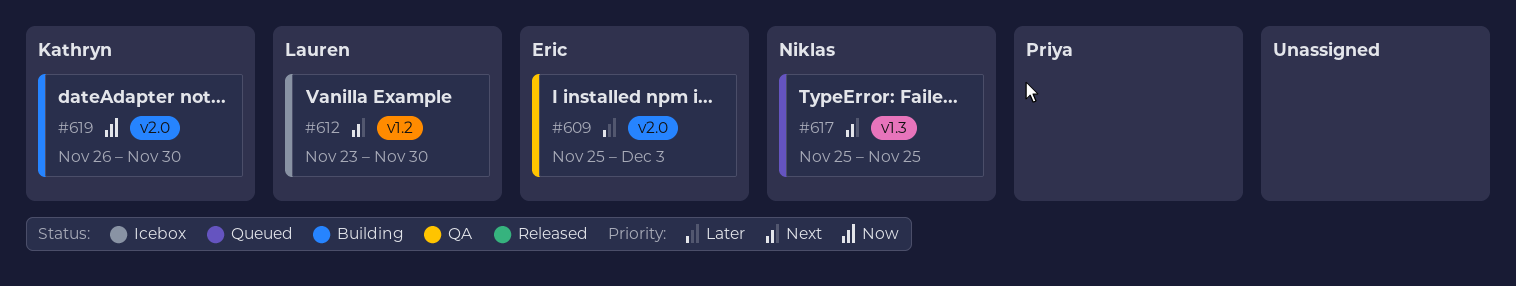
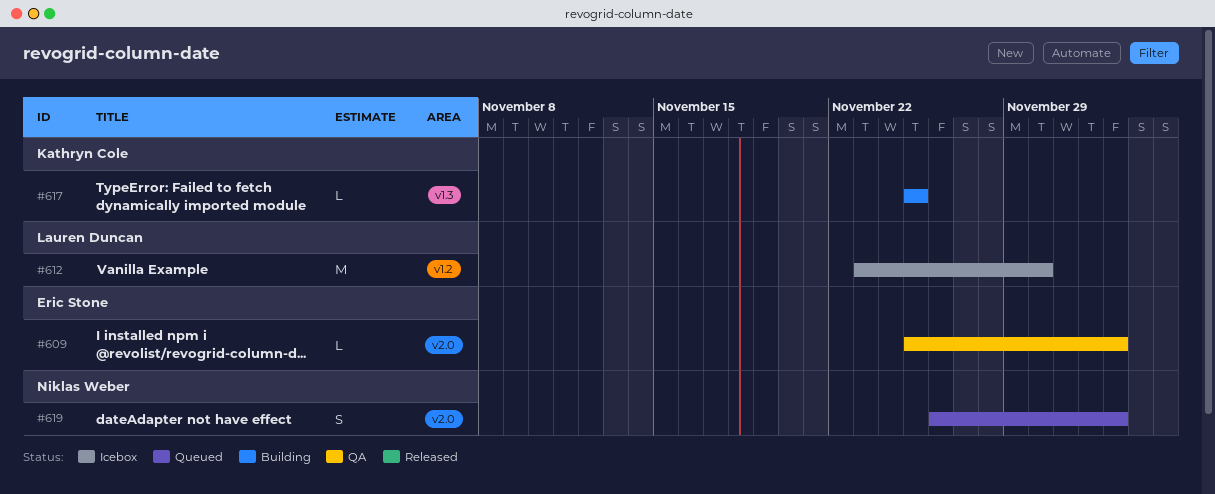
#617, status: Queued -> Building
#617, owner: Niklas Weber -> Kathryn Cole
#619, status: Building -> Queued
#619, owner: Kathryn Cole -> Niklas Weber
#619, due: Nov 30 -> Dec 3

